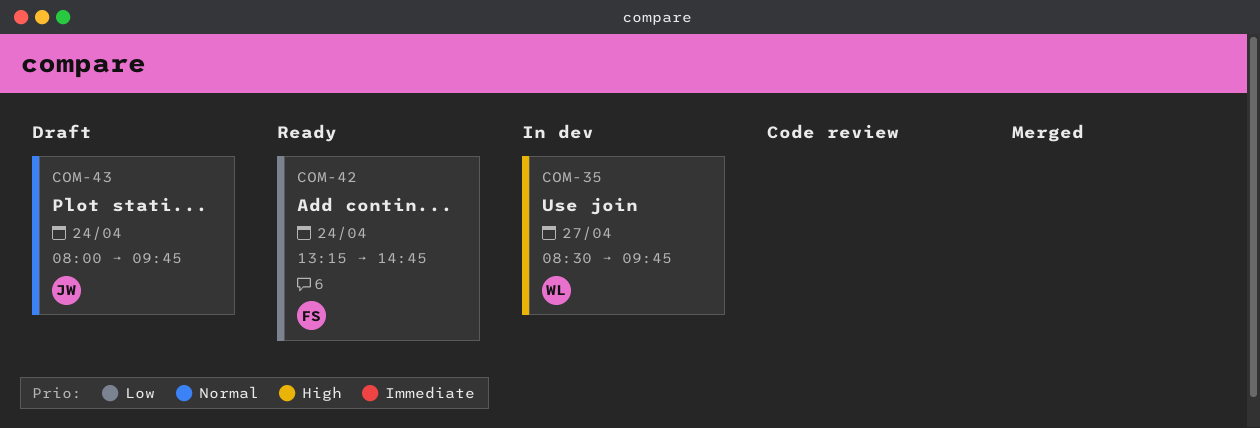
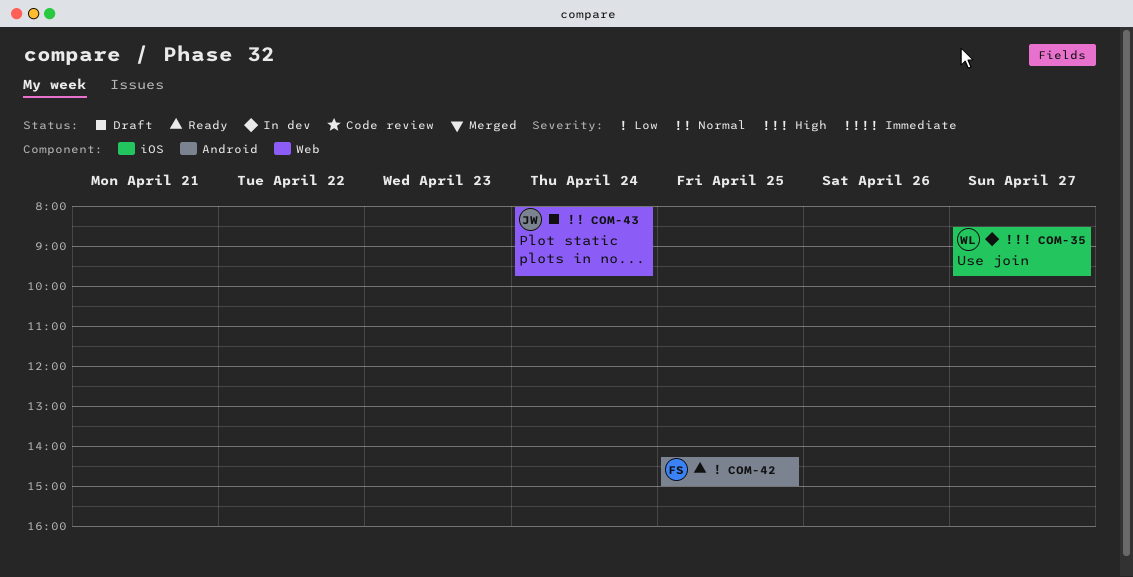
COM-42, day: Apr 24 -> Apr 25
COM-42, begins: 13:15 -> 14:15
COM-42, ends: 14:45 -> 15:00

